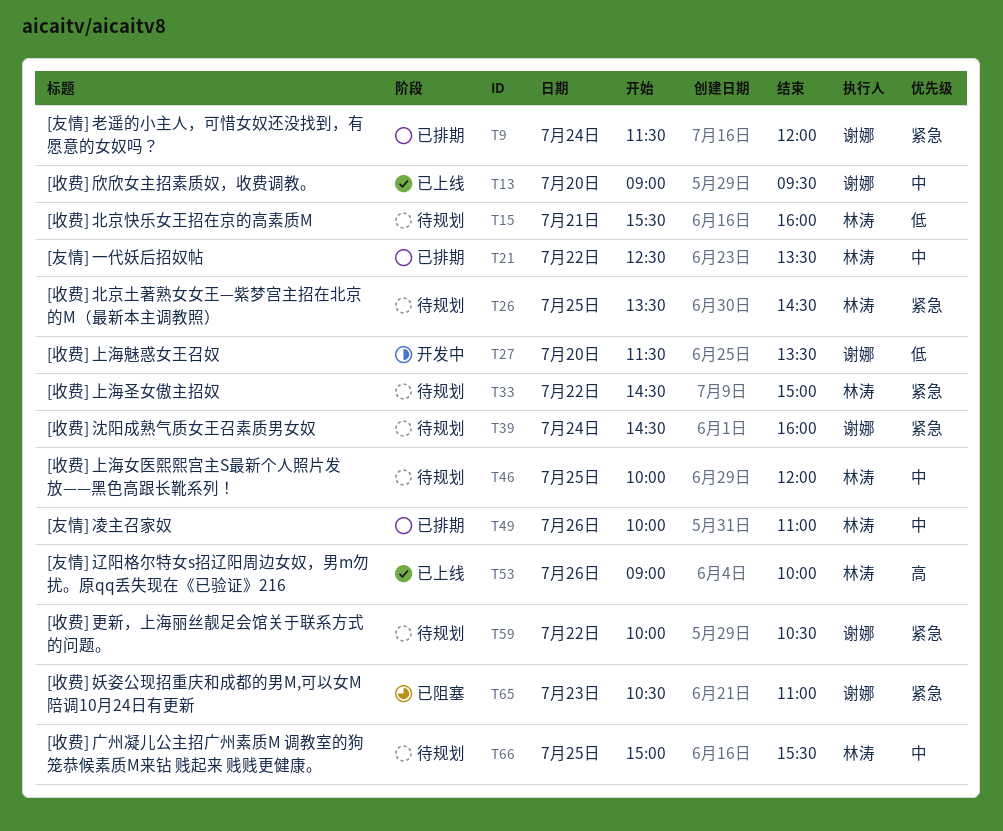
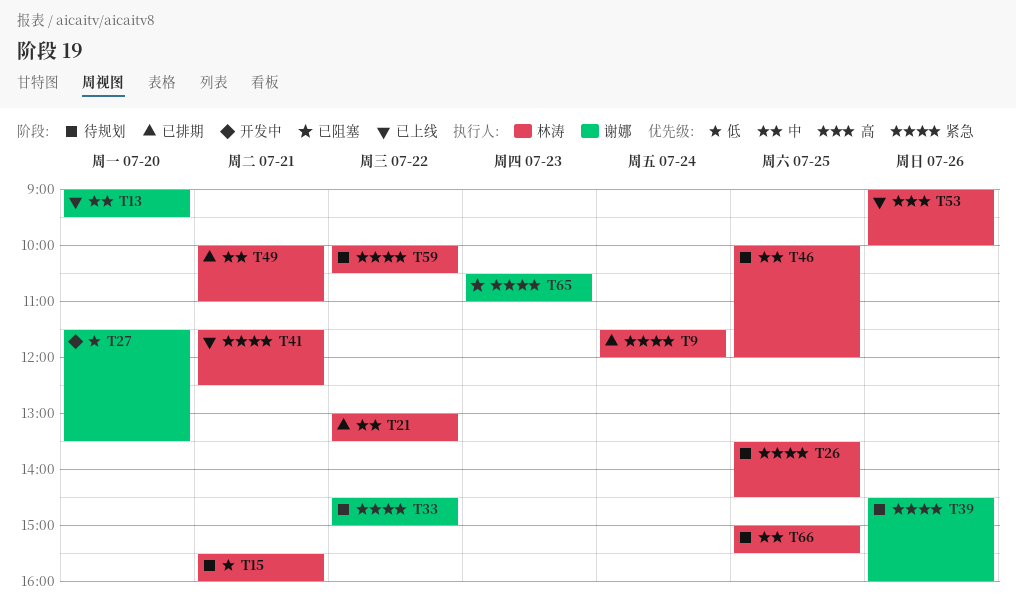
T9, owner: 谢娜 -> 林涛
T21, begins: 12:30 -> 13:00
T33, owner: 林涛 -> 谢娜
T39, day: Jul 24 -> Jul 26
T41: none -> present
T49, day: Jul 26 -> Jul 21
T59, owner: 谢娜 -> 林涛

